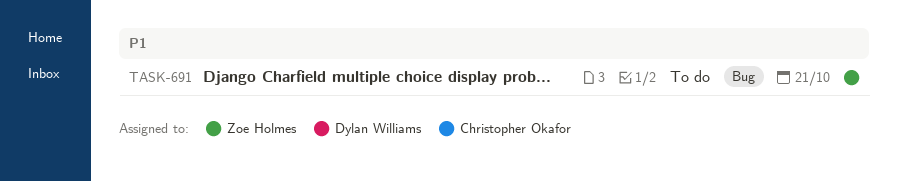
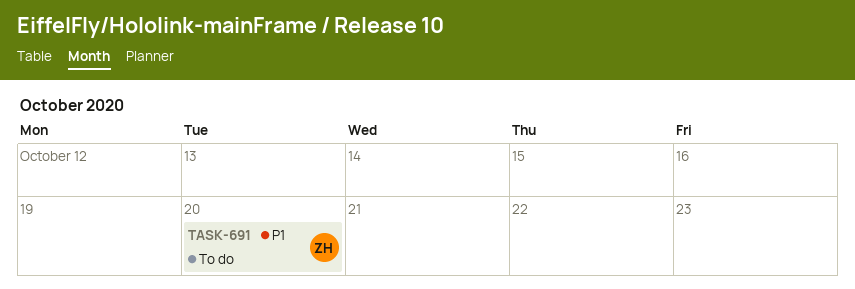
TASK-691, due: Oct 21 -> Oct 20

